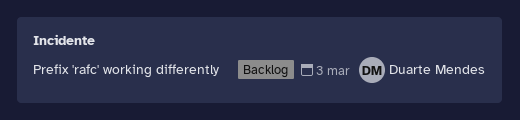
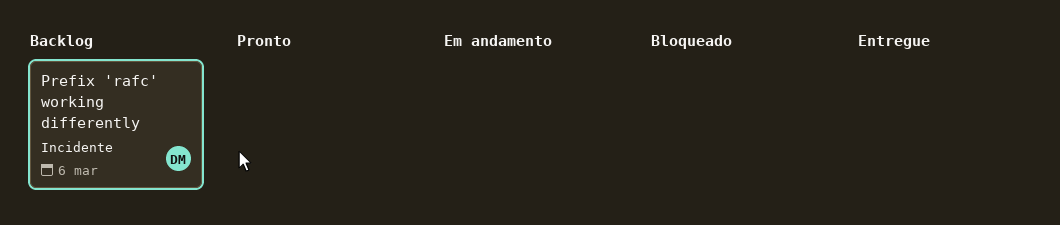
Prefix 'rafc' working differently, due: Mar 3 -> Mar 6

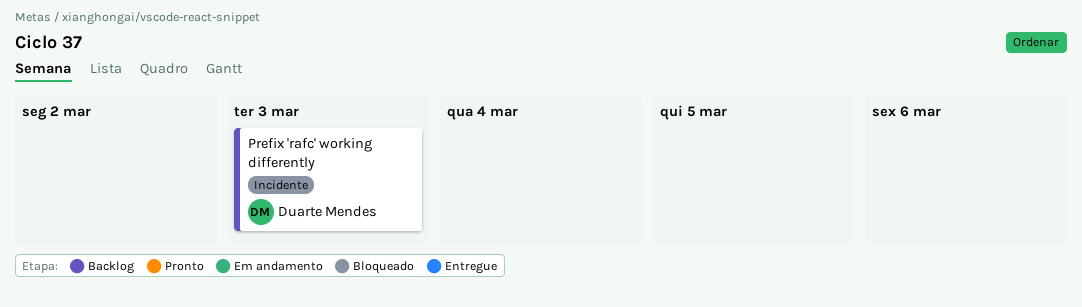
Prefix 'rafc' working differently, due: Mar 6 -> Mar 3

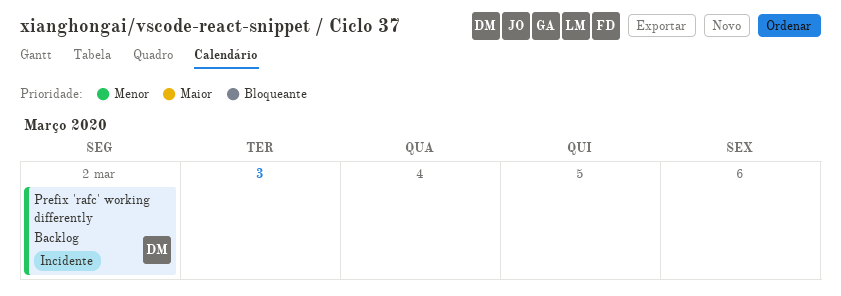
Prefix 'rafc' working differently, due: Mar 3 -> Mar 2

